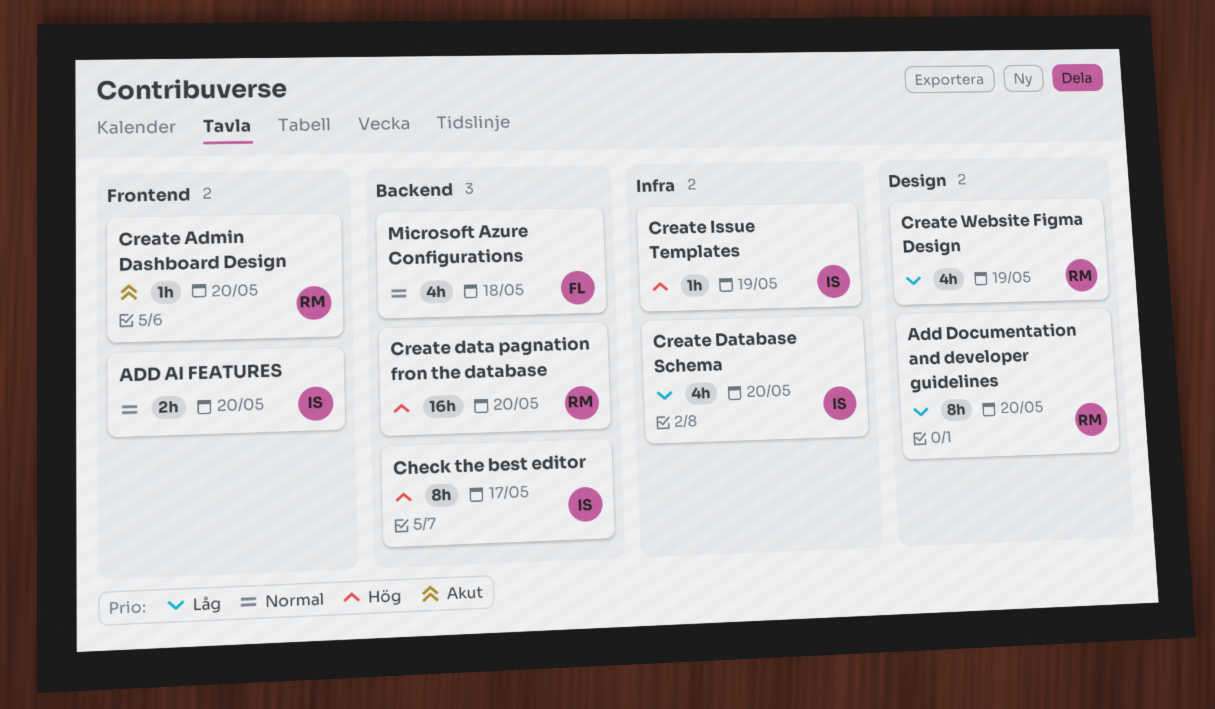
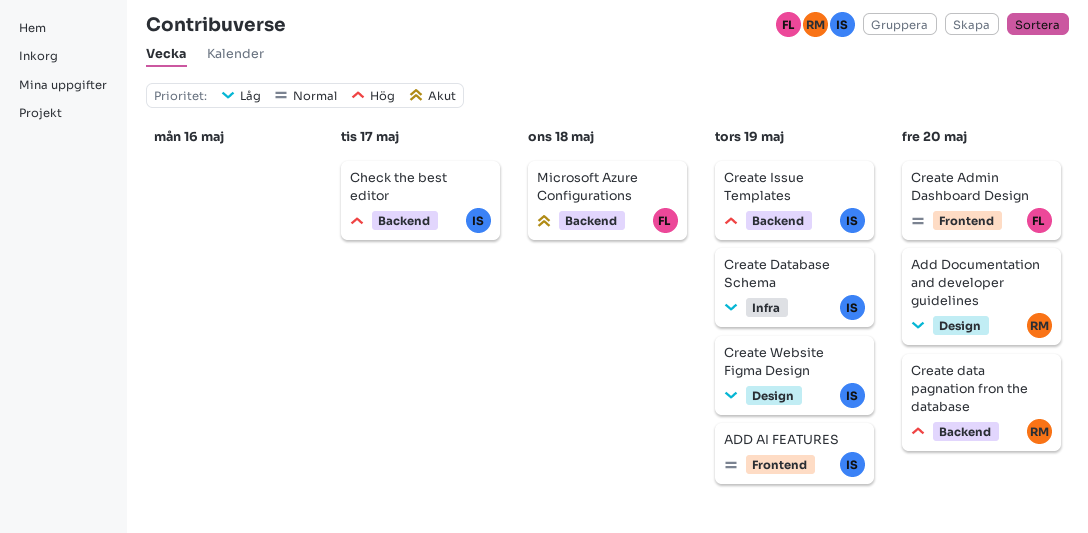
ADD AI FEATURES, due: May 20 -> May 19
Create Admin Dashboard Design, owner: RM -> FL
Create Admin Dashboard Design, priority: Akut -> Normal
Create Database Schema, due: May 20 -> May 19
Create Issue Templates, label: Infra -> Backend
Create Website Figma Design, owner: RM -> IS
Microsoft Azure Configurations, priority: Normal -> Akut

